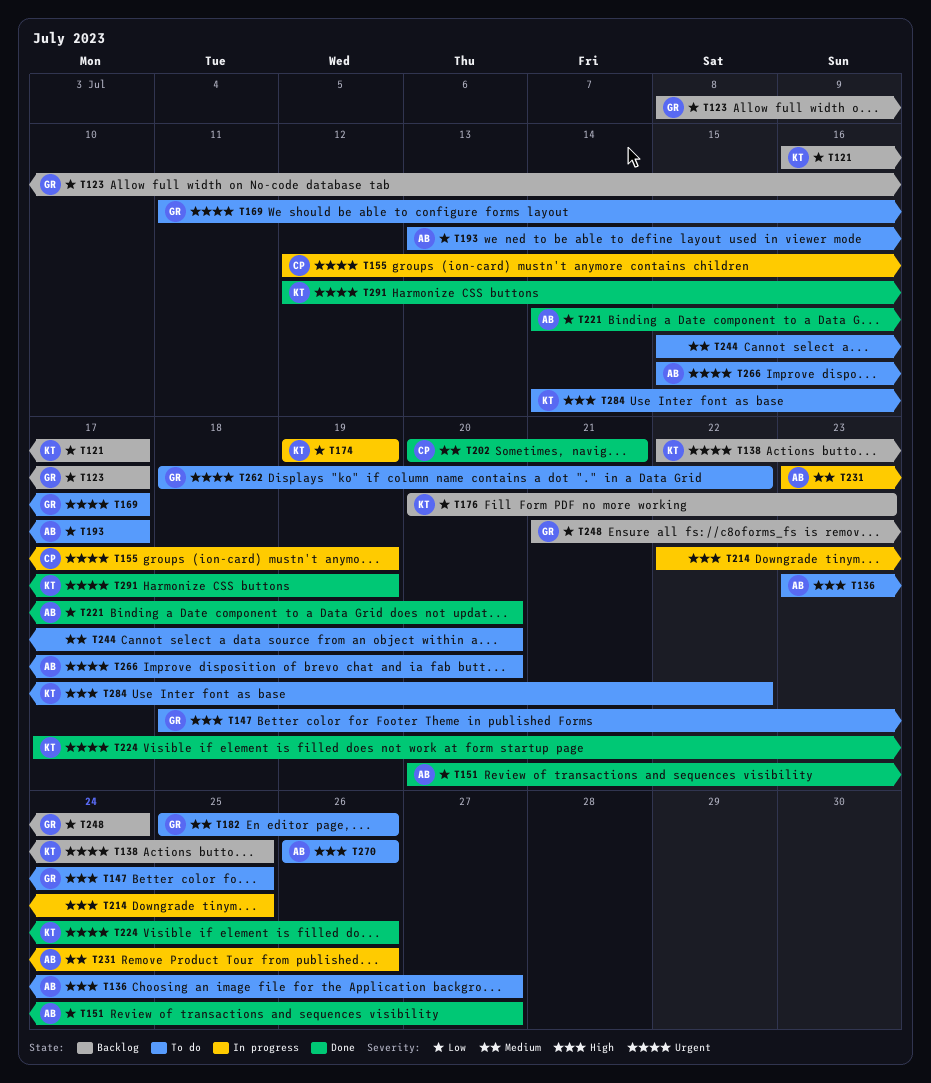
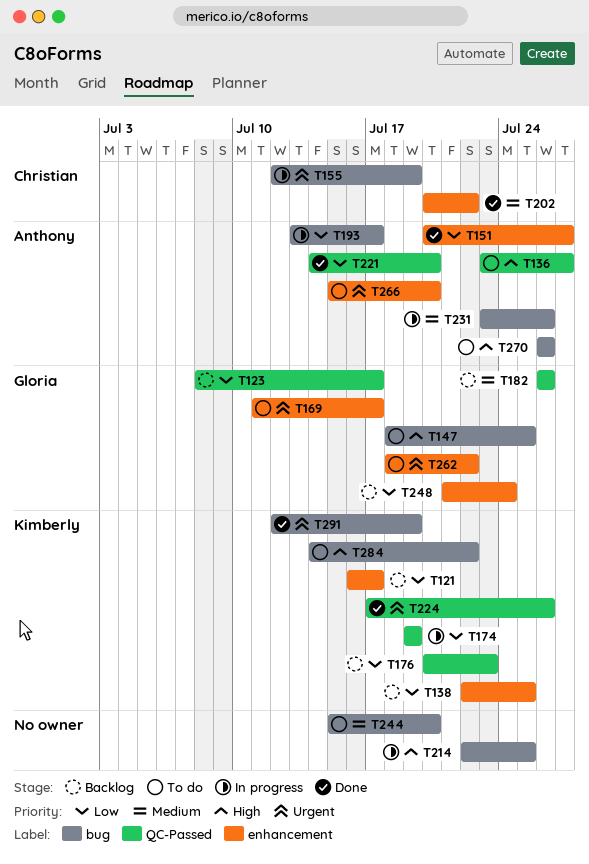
T138, priority: Urgent -> Low
T182, status: To do -> Backlog
T182, start: Jul 25 -> Jul 26
T193, status: To do -> In progress
T202, due: Jul 21 -> Jul 22

